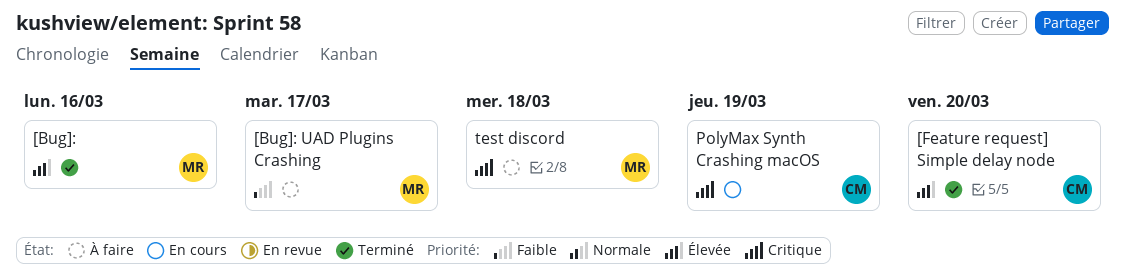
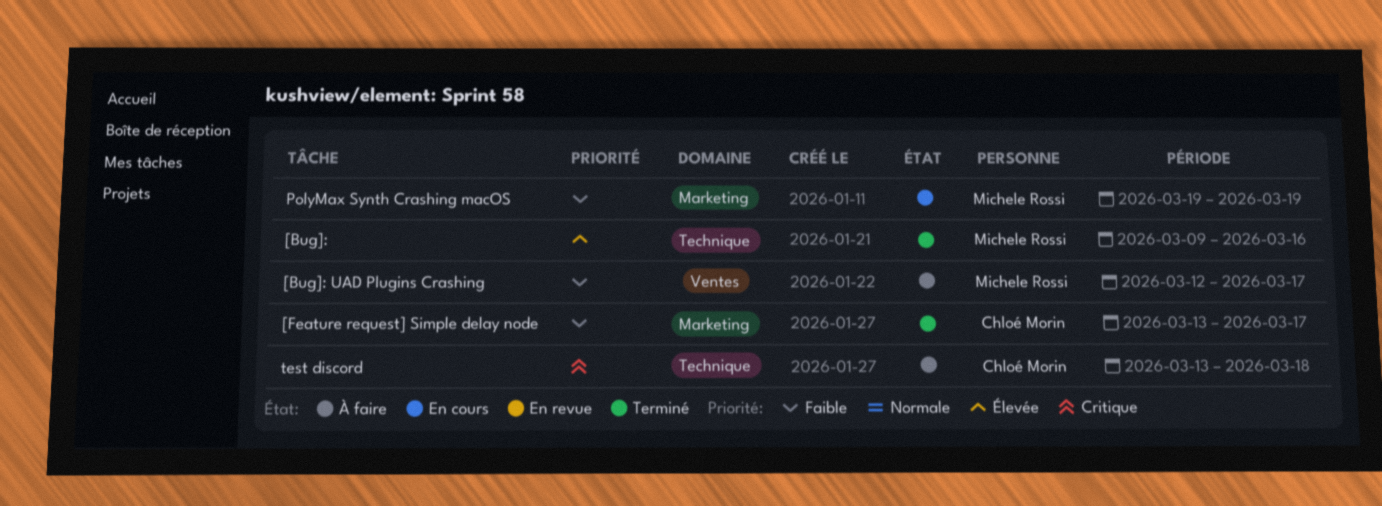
[Feature request] Simple delay node, priority: Élevée -> Faible
[Feature request] Simple delay node, due: Mar 20 -> Mar 17
PolyMax Synth Crashing macOS, owner: Chloé Morin -> Michele Rossi
PolyMax Synth Crashing macOS, priority: Critique -> Faible
test discord, owner: Michele Rossi -> Chloé Morin

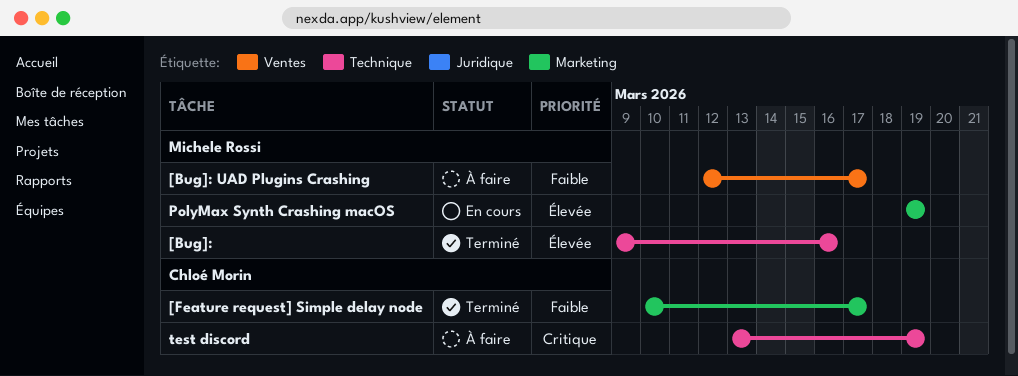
[Feature request] Simple delay node, start: Mar 13 -> Mar 10
PolyMax Synth Crashing macOS, priority: Faible -> Élevée
test discord, due: Mar 18 -> Mar 19

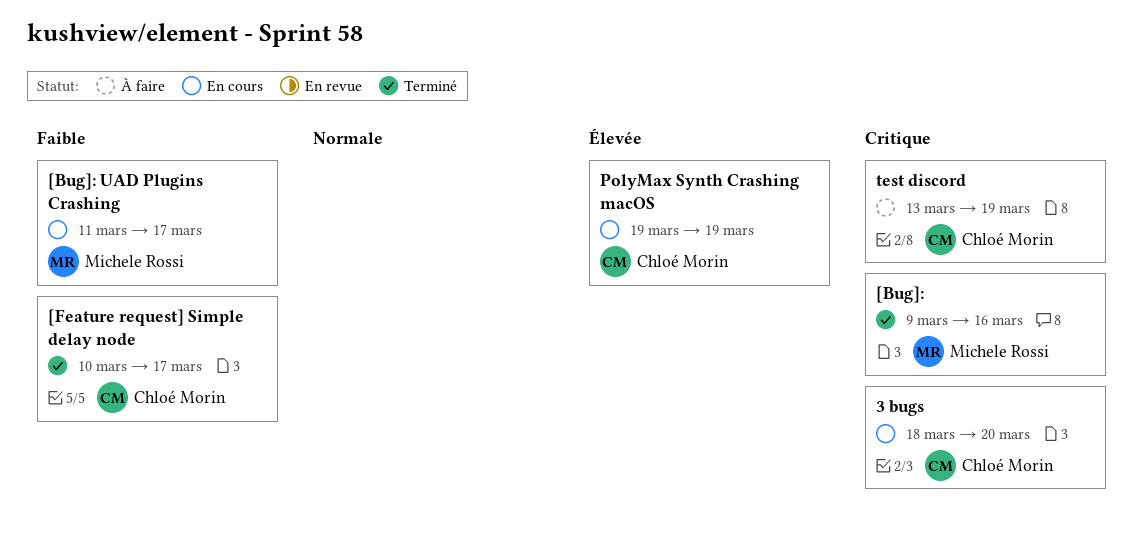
3 bugs: none -> present
[Bug]:, priority: Élevée -> Critique
[Bug]: UAD Plugins Crashing, status: À faire -> En cours
[Bug]: UAD Plugins Crashing, start: Mar 12 -> Mar 11
PolyMax Synth Crashing macOS, owner: Michele Rossi -> Chloé Morin

